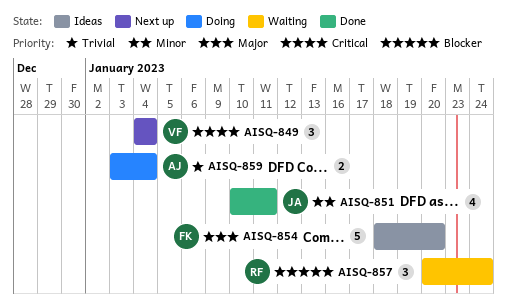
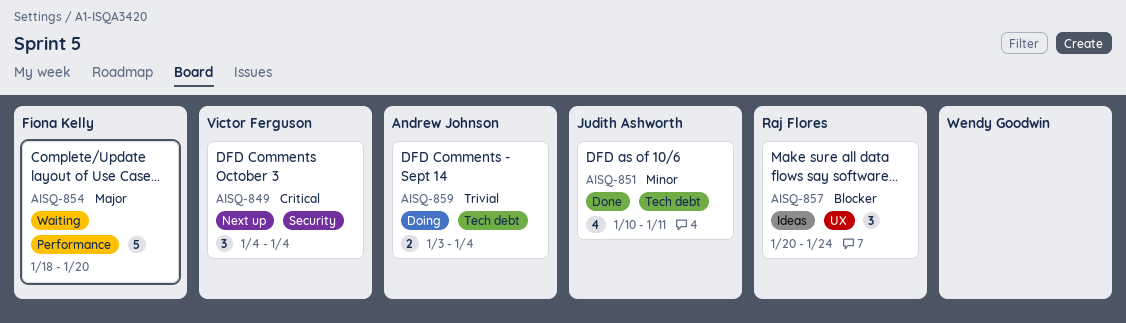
AISQ-854, status: Ideas -> Waiting
AISQ-857, status: Waiting -> Ideas

